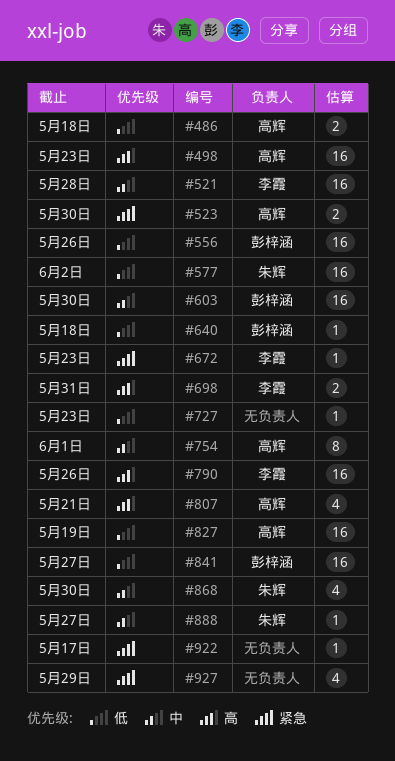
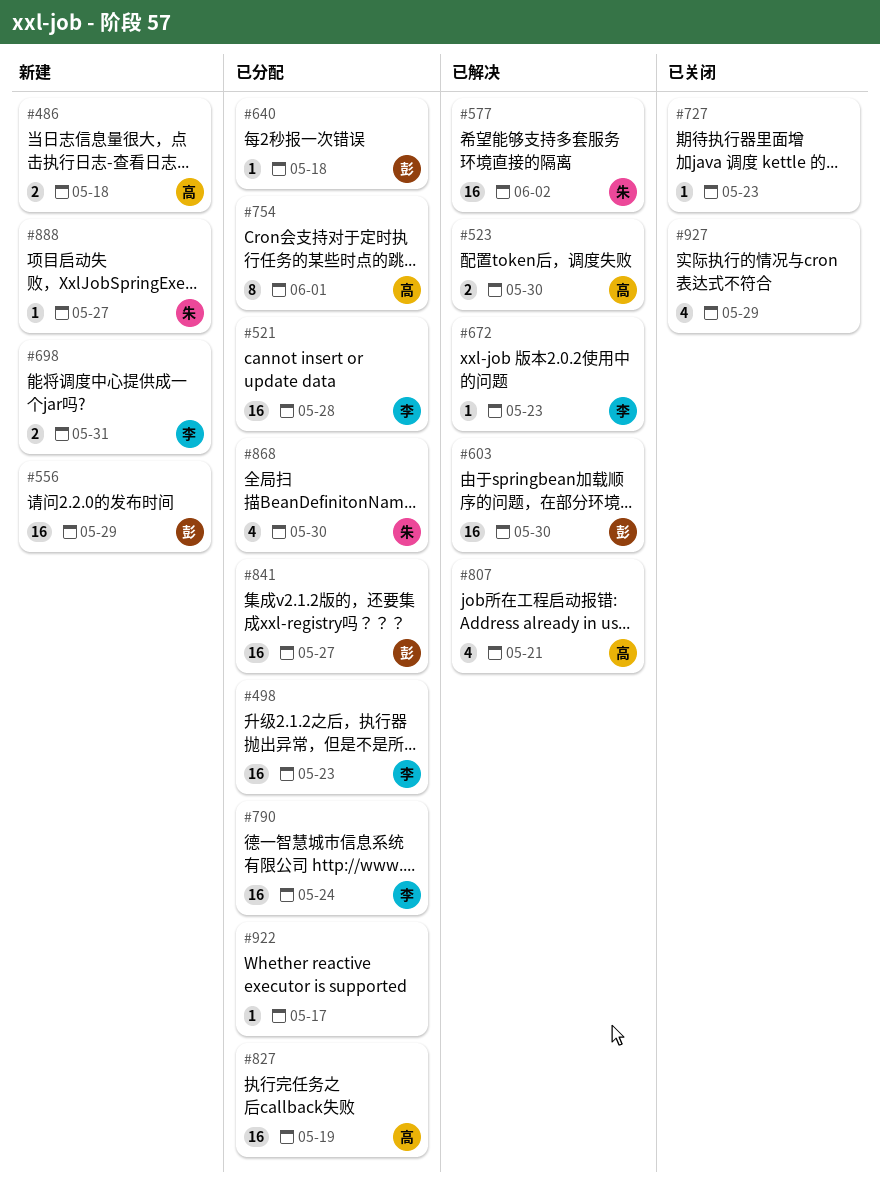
#498, owner: 高辉 -> 李霞
#556, due: May 26 -> May 29
#790, due: May 26 -> May 24

